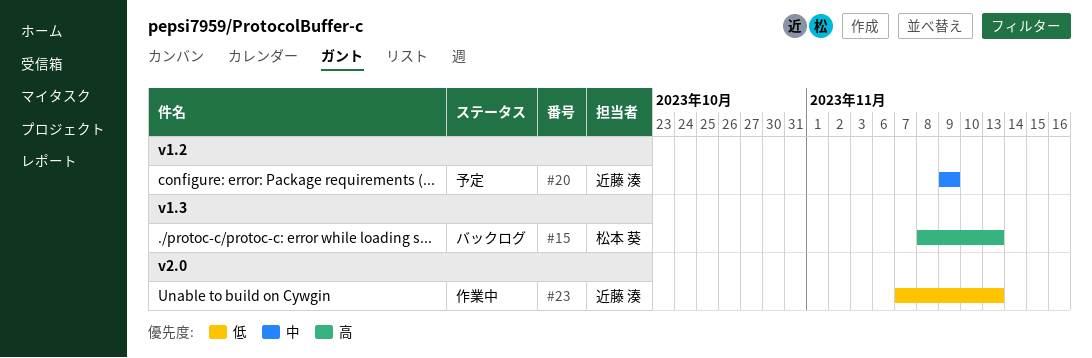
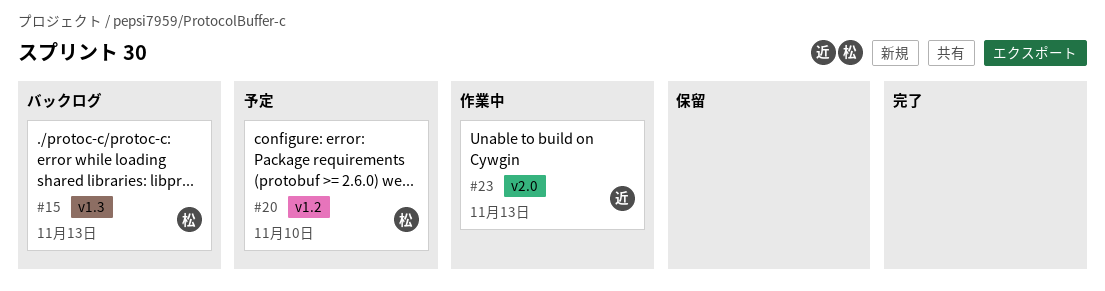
#20, owner: 近藤 湊 -> 松本 葵
#20, due: Nov 9 -> Nov 10

